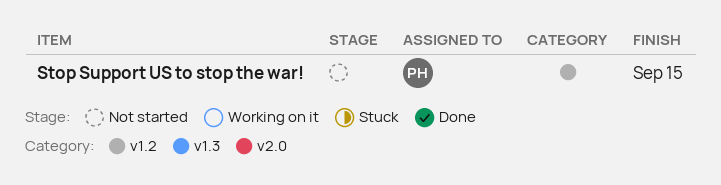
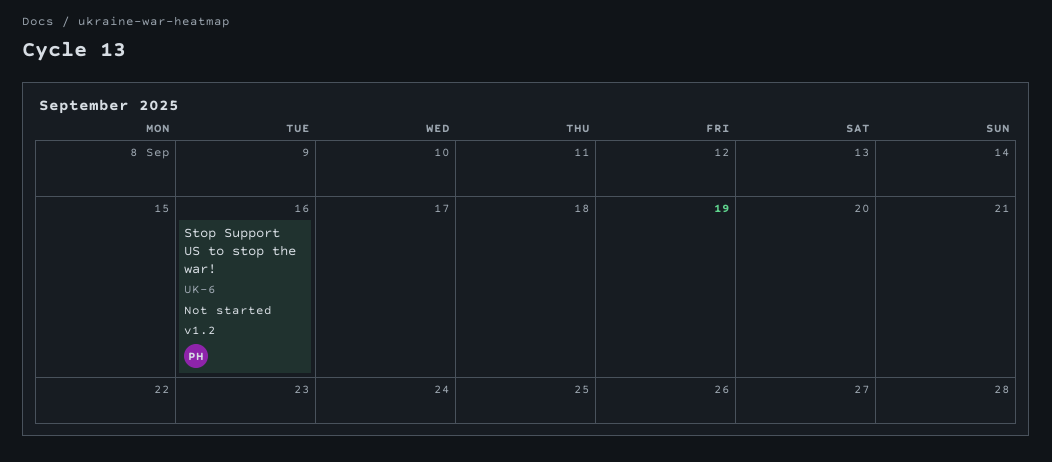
Stop Support US to stop the war!, due: Sep 15 -> Sep 16

